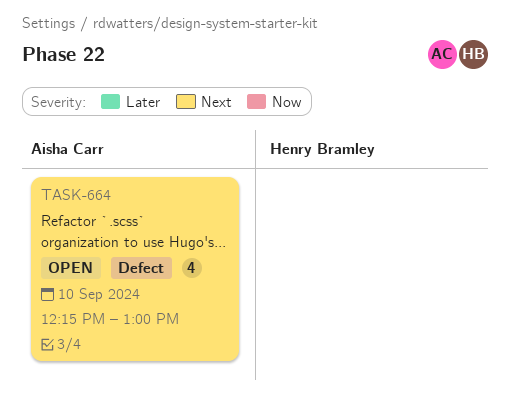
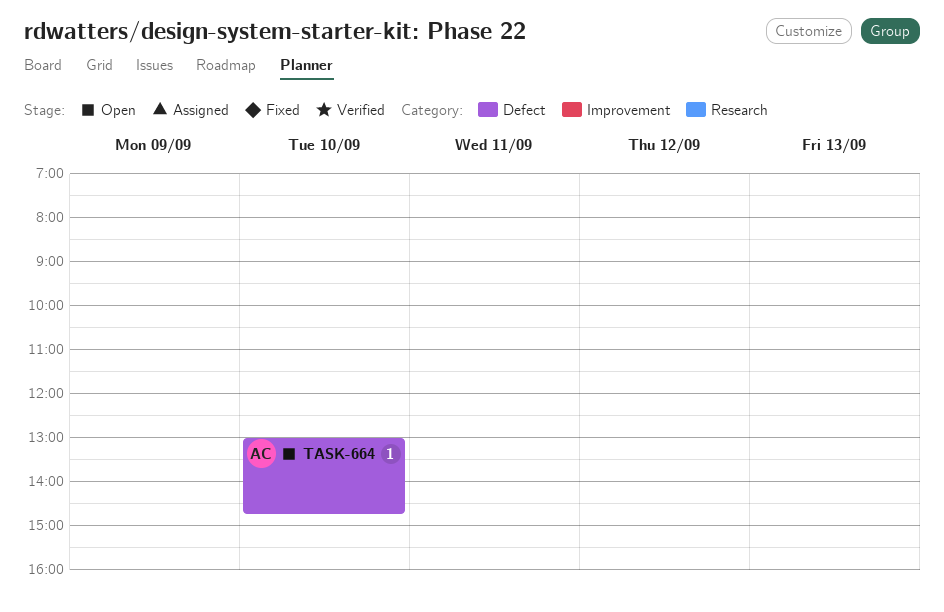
TASK-664, estimate: 4 -> 1
TASK-664, begins: 12:15 -> 13:00
TASK-664, ends: 13:00 -> 14:45

